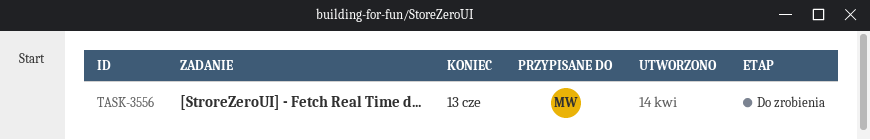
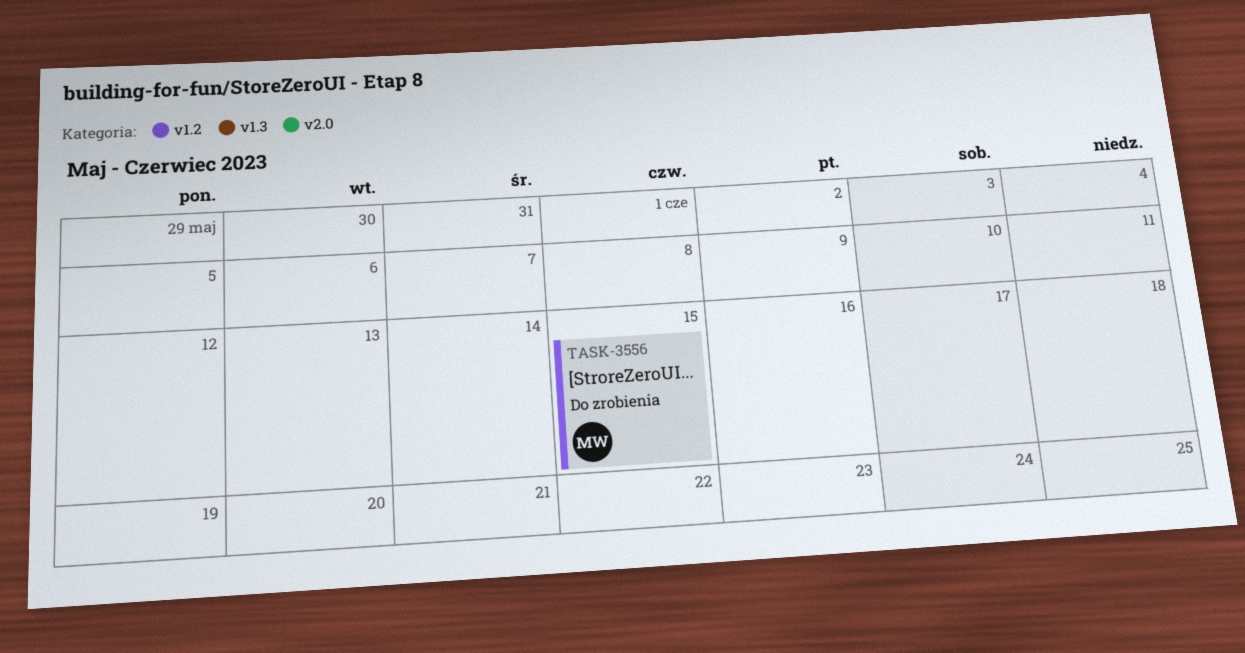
TASK-3556, due: Jun 13 -> Jun 15

